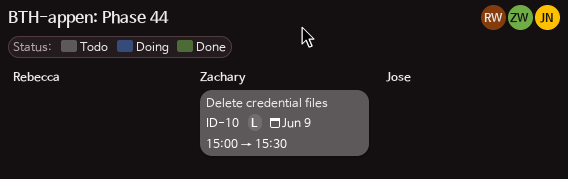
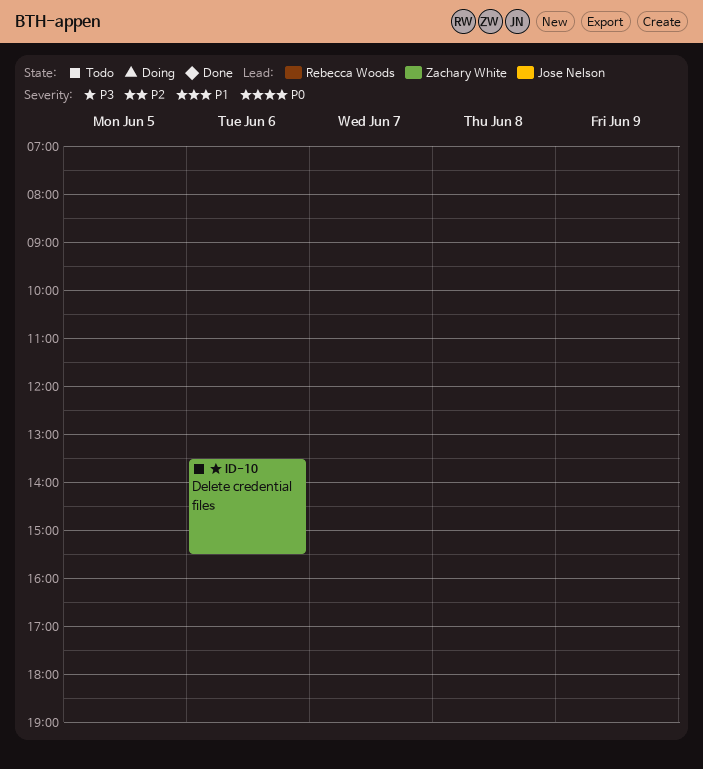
ID-10, day: Jun 9 -> Jun 6
ID-10, begins: 15:00 -> 13:30

